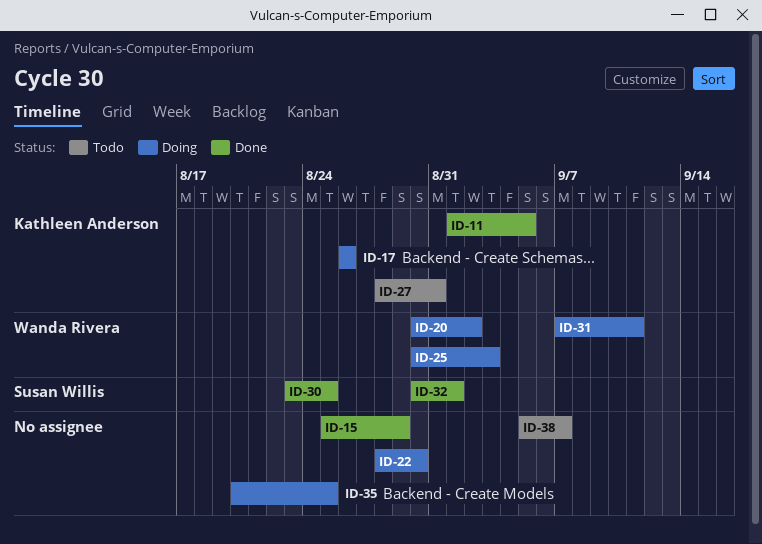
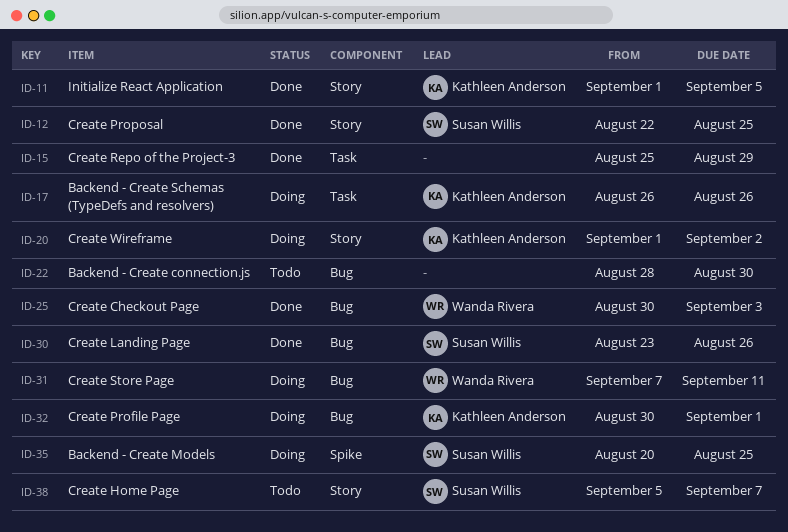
ID-12: none -> present
ID-20, owner: Wanda Rivera -> Kathleen Anderson
ID-20, start: Aug 30 -> Sep 1
ID-22, status: Doing -> Todo
ID-25, status: Doing -> Done
ID-27: present -> none
ID-30, due: Aug 25 -> Aug 26
ID-32, status: Done -> Doing
ID-32, owner: Susan Willis -> Kathleen Anderson
ID-35, owner: none -> Susan Willis
ID-38, owner: none -> Susan Willis

